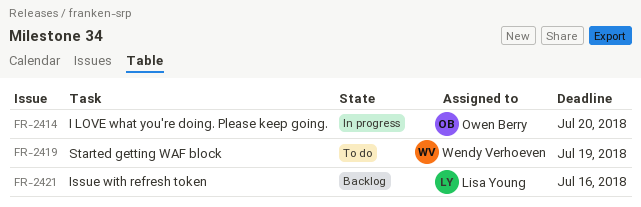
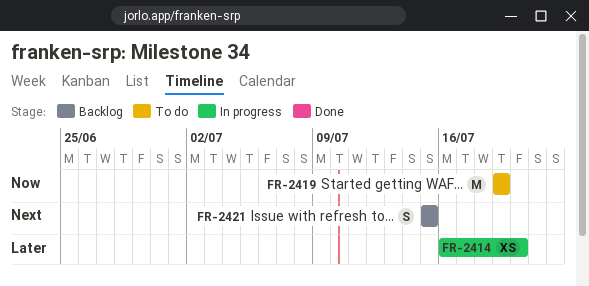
FR-2421, due: Jul 16 -> Jul 15

